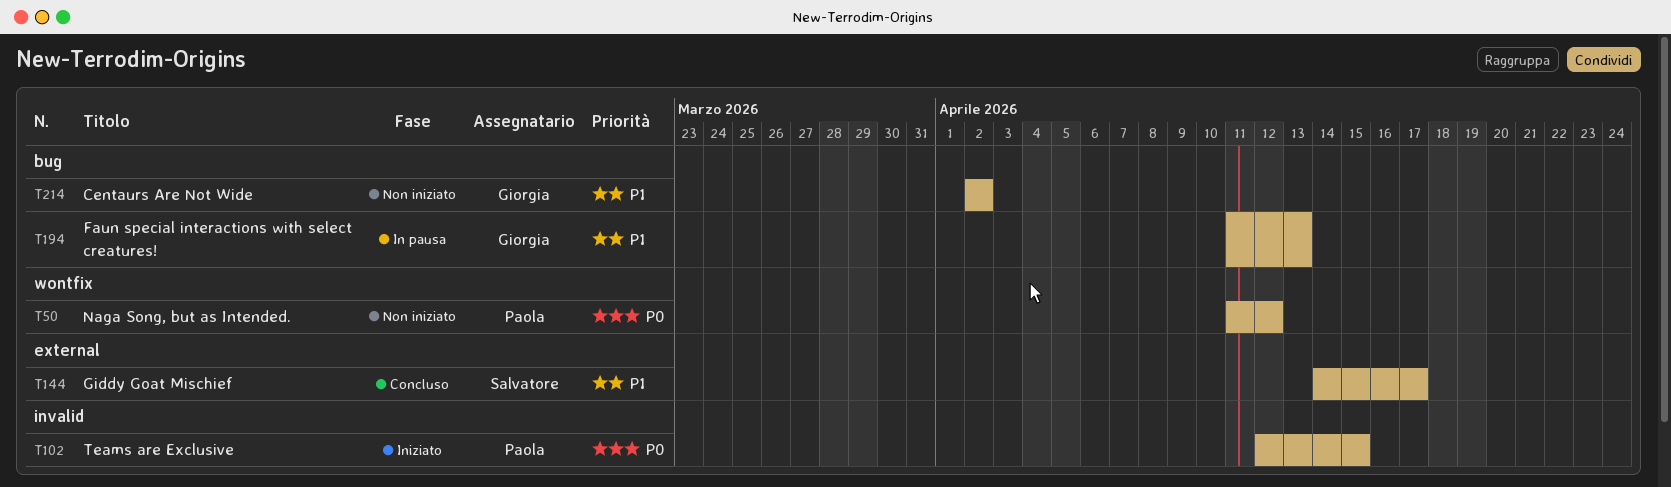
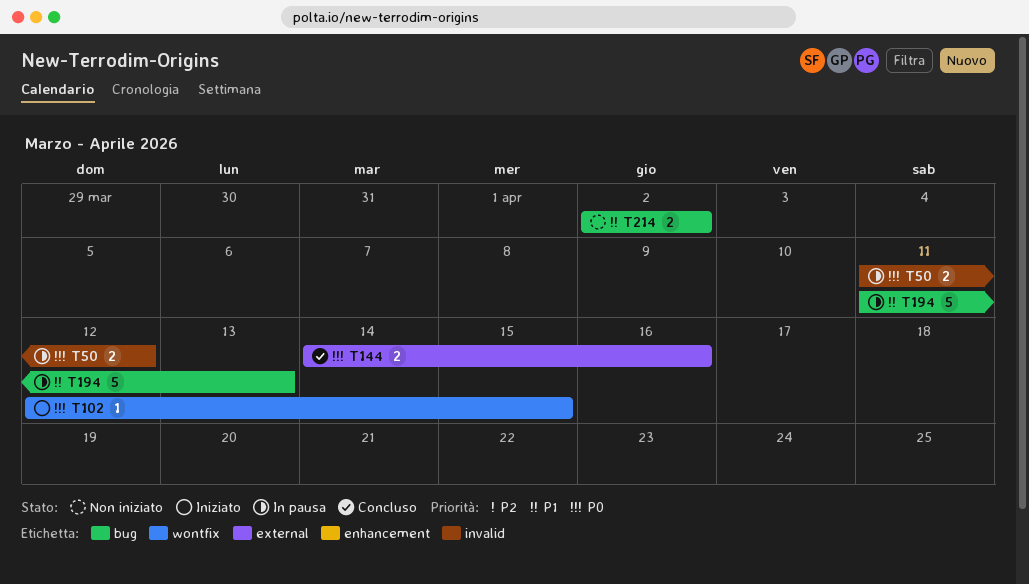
T50, status: Non iniziato -> In pausa
T50, label: wontfix -> invalid
T102, label: invalid -> wontfix
T144, priority: P1 -> P0
T144, due: Apr 17 -> Apr 16

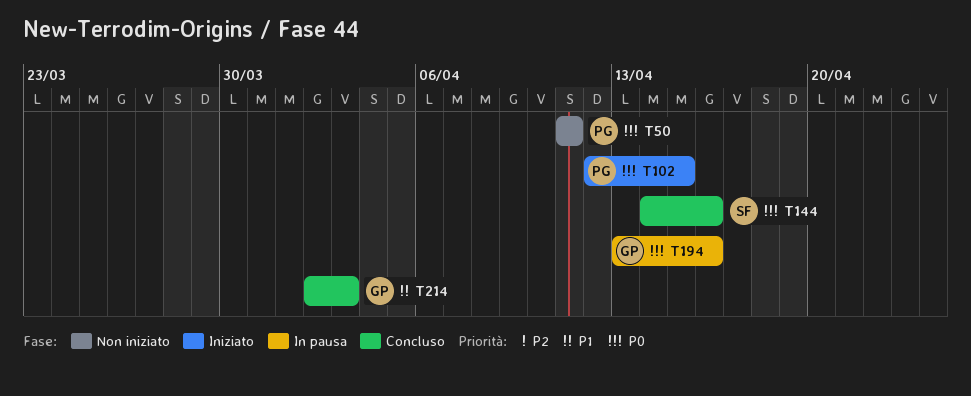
T50, status: In pausa -> Non iniziato
T50, due: Apr 12 -> Apr 11
T194, priority: P1 -> P0
T194, start: Apr 11 -> Apr 13
T194, due: Apr 13 -> Apr 16
T214, status: Non iniziato -> Concluso
T214, due: Apr 2 -> Apr 3

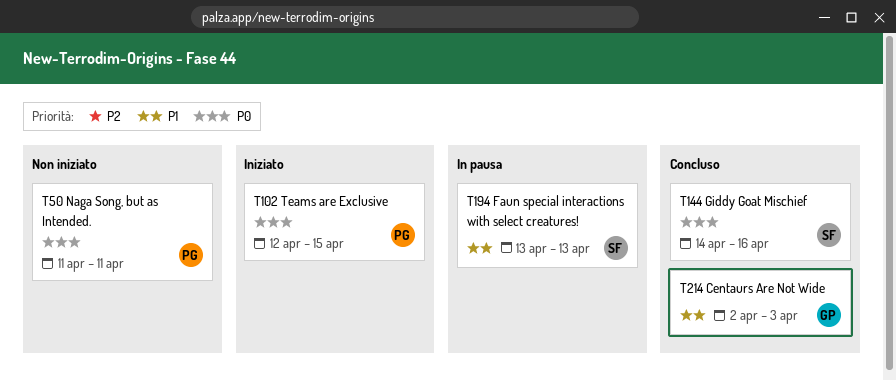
T194, owner: GP -> SF
T194, priority: P0 -> P1
T194, due: Apr 16 -> Apr 13

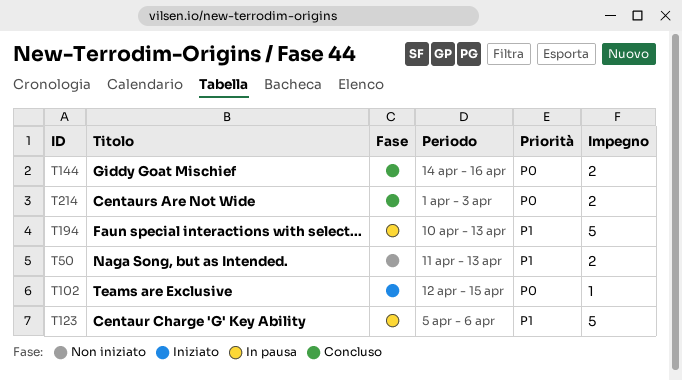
T50, priority: P0 -> P1
T50, due: Apr 11 -> Apr 13
T123: none -> present
T194, start: Apr 13 -> Apr 10
T214, priority: P1 -> P0
T214, start: Apr 2 -> Apr 1

